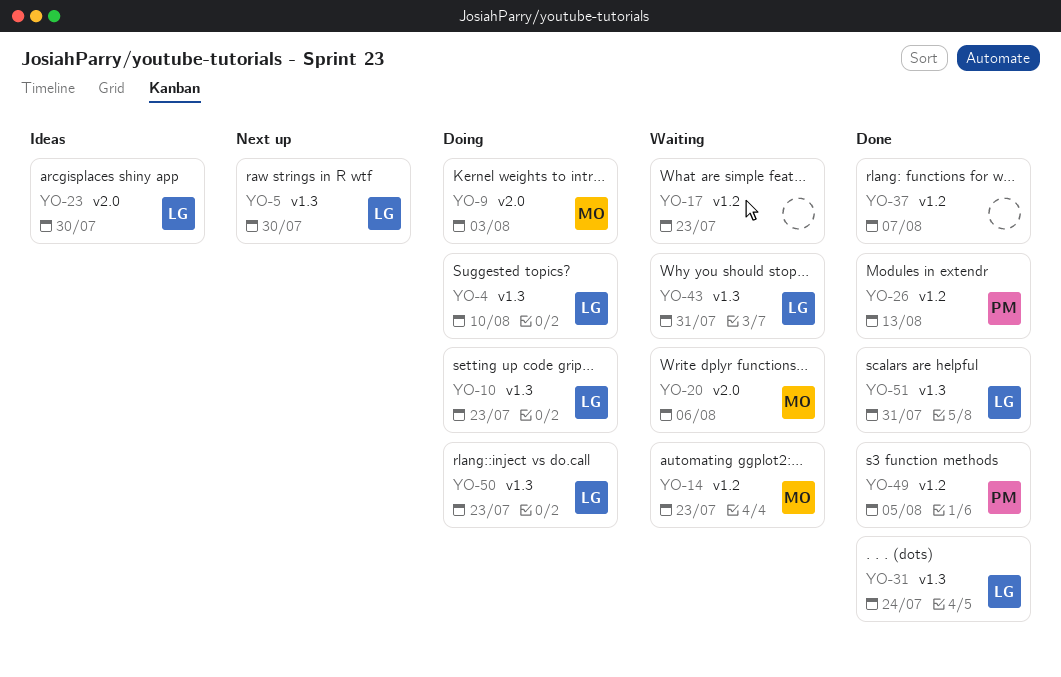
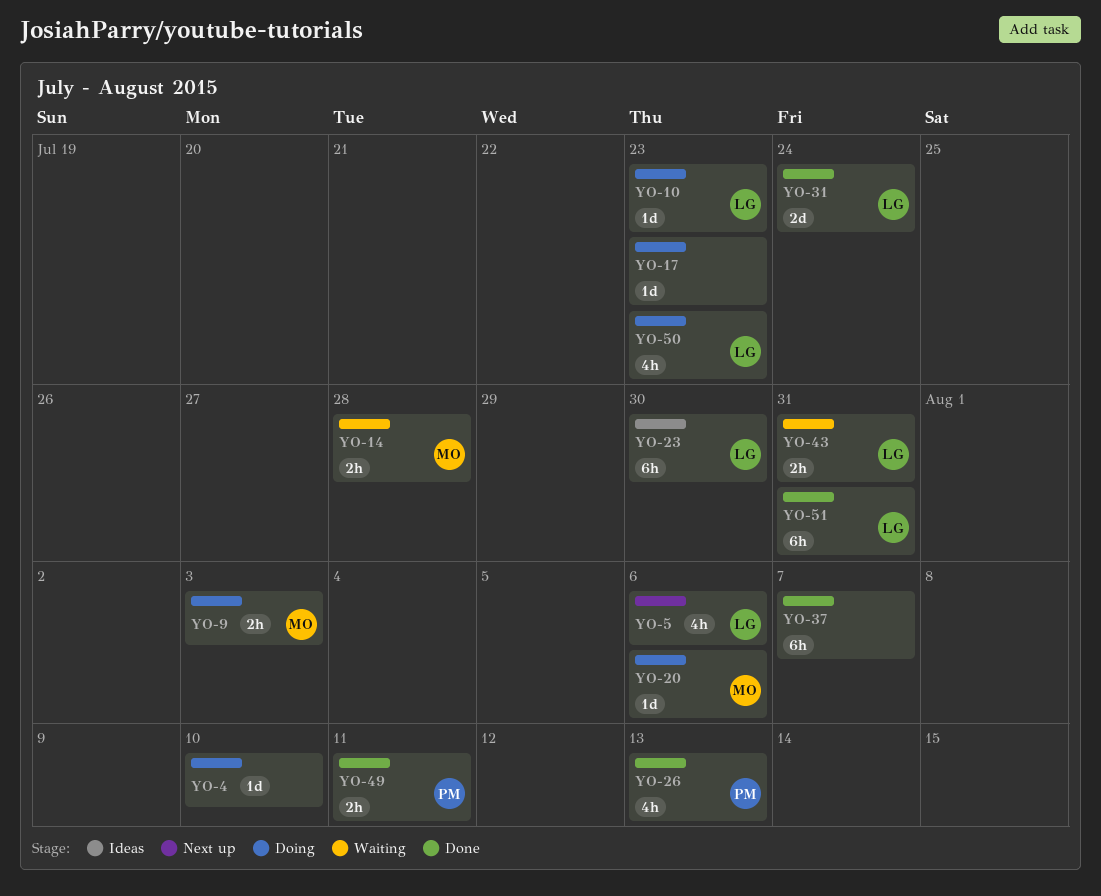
YO-4, owner: LG -> none
YO-5, due: Jul 30 -> Aug 6
YO-14, due: Jul 23 -> Jul 28
YO-17, status: Waiting -> Doing
YO-20, status: Waiting -> Doing
YO-49, due: Aug 5 -> Aug 11

